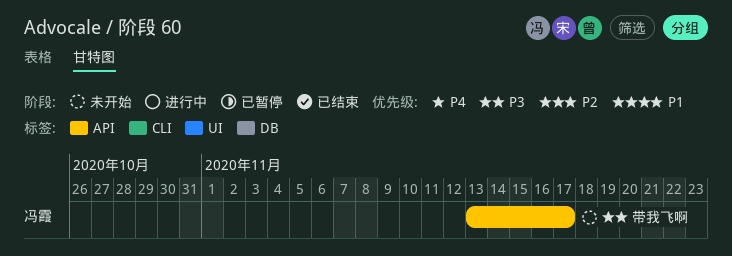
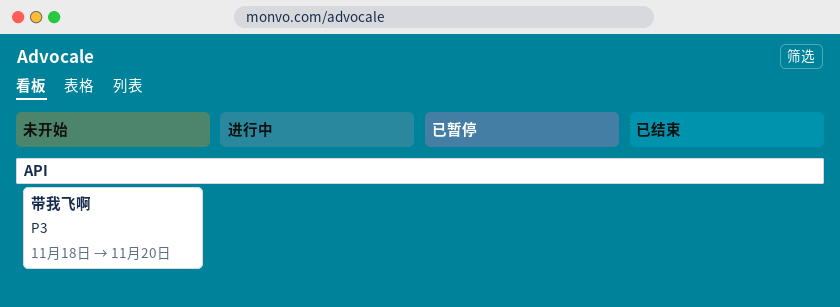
带我飞啊, start: Nov 13 -> Nov 18
带我飞啊, due: Nov 17 -> Nov 20

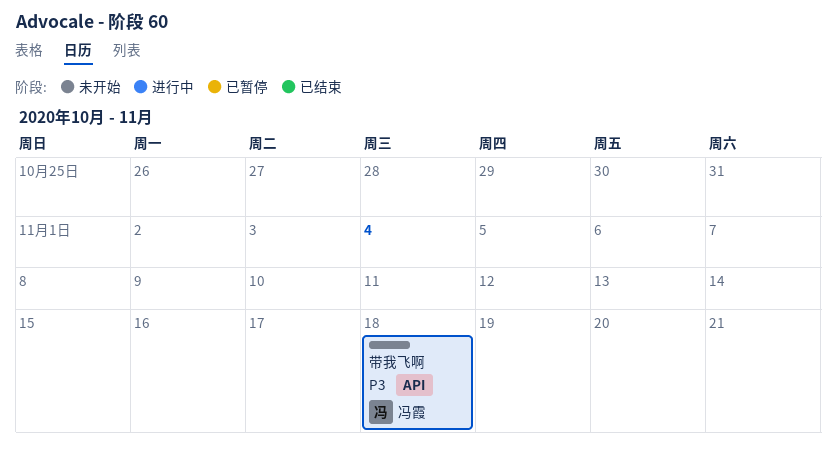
带我飞啊, due: Nov 20 -> Nov 18

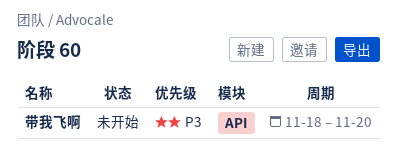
带我飞啊, due: Nov 18 -> Nov 20

